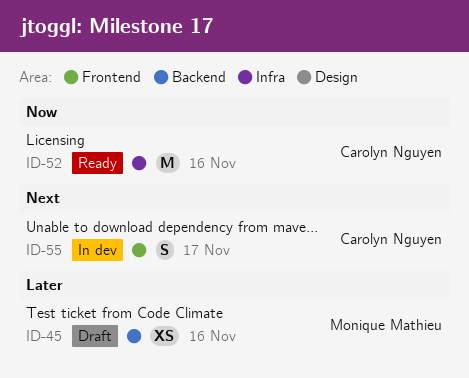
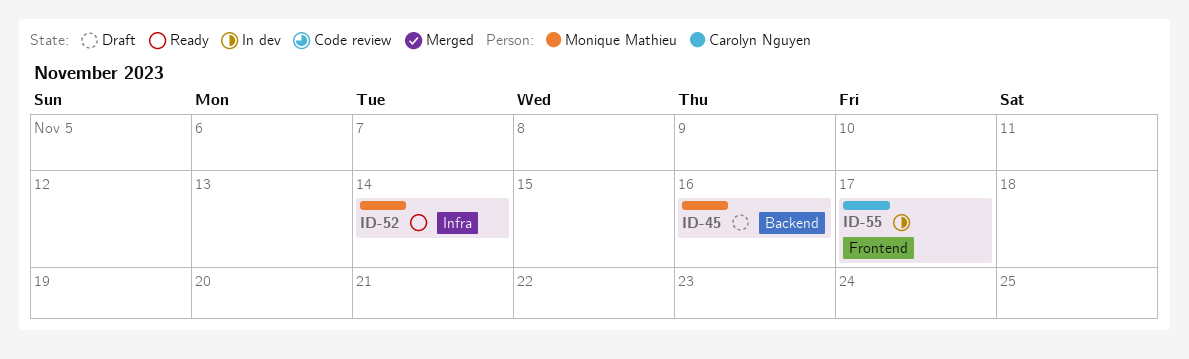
ID-52, owner: Carolyn Nguyen -> Monique Mathieu
ID-52, due: Nov 16 -> Nov 14

